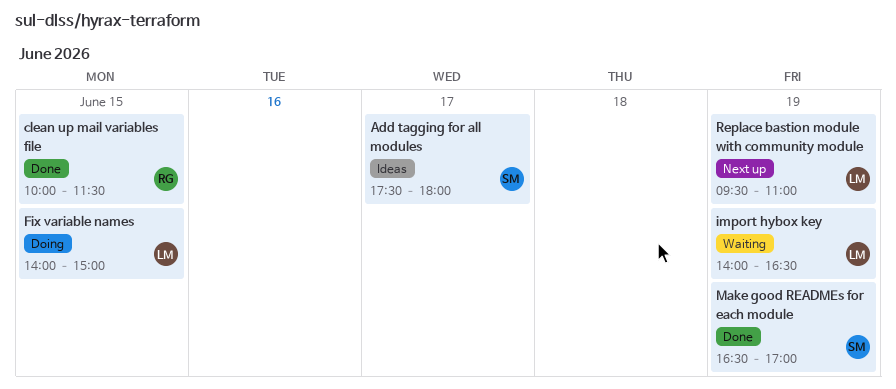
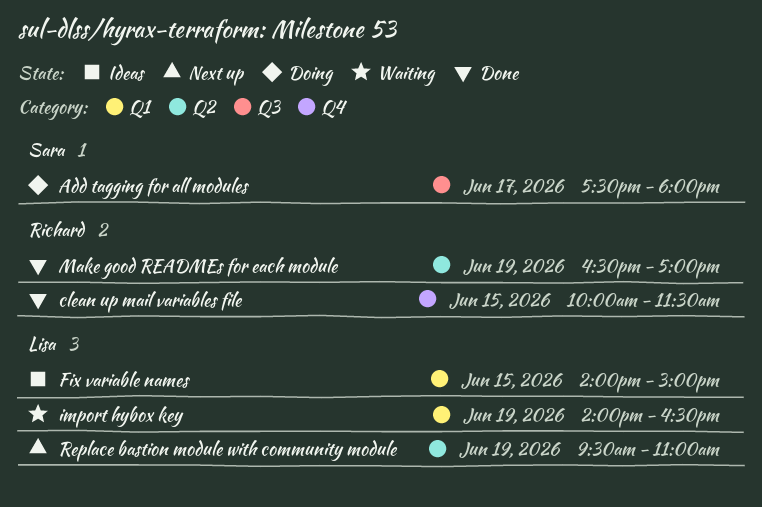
Add tagging for all modules, status: Ideas -> Doing
Fix variable names, status: Doing -> Ideas
Make good READMEs for each module, owner: Sara -> Richard

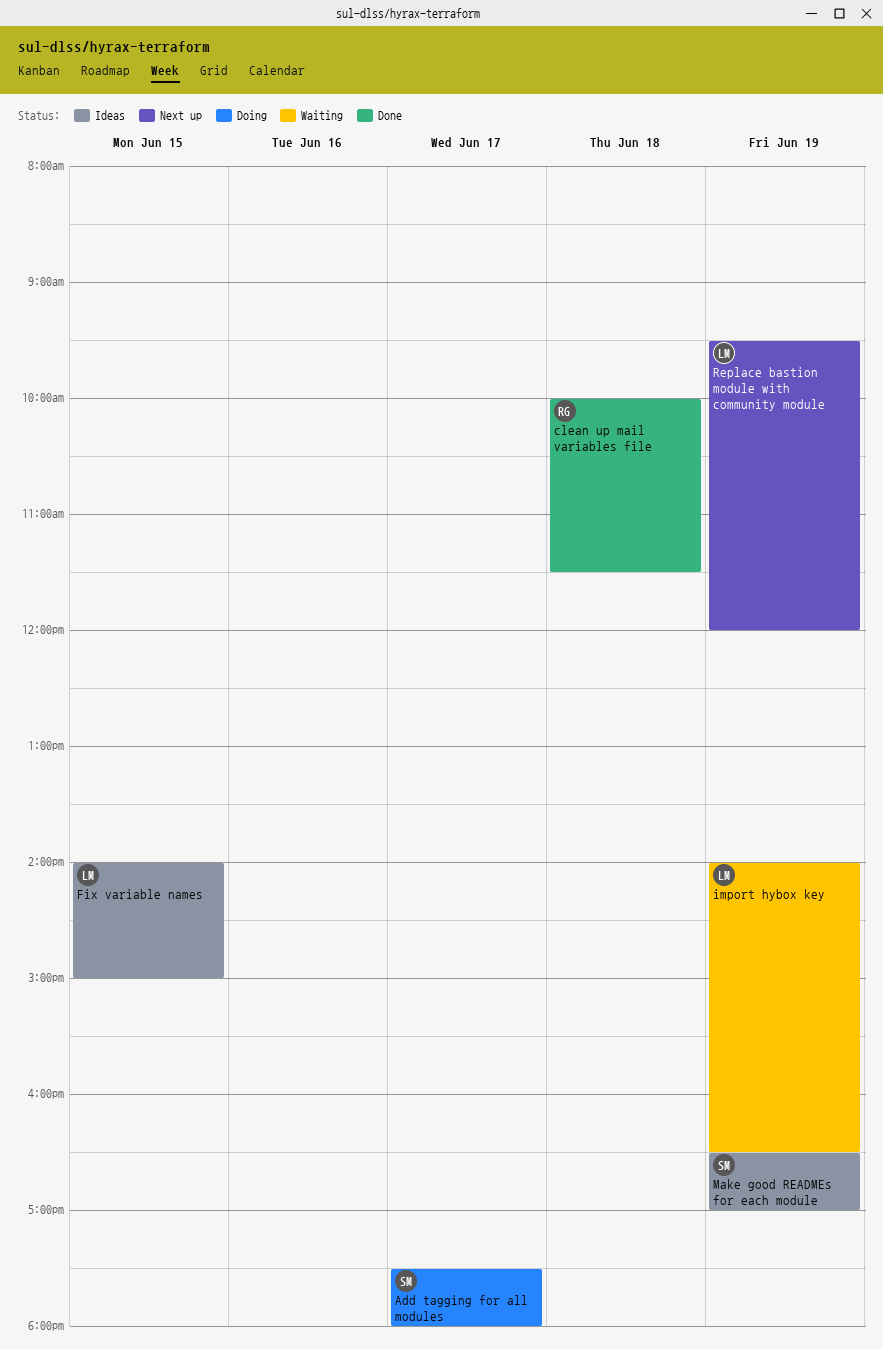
clean up mail variables file, day: Jun 15 -> Jun 18
Make good READMEs for each module, status: Done -> Ideas
Make good READMEs for each module, owner: Richard -> Sara
Replace bastion module with community module, ends: 11:00 -> 12:00

